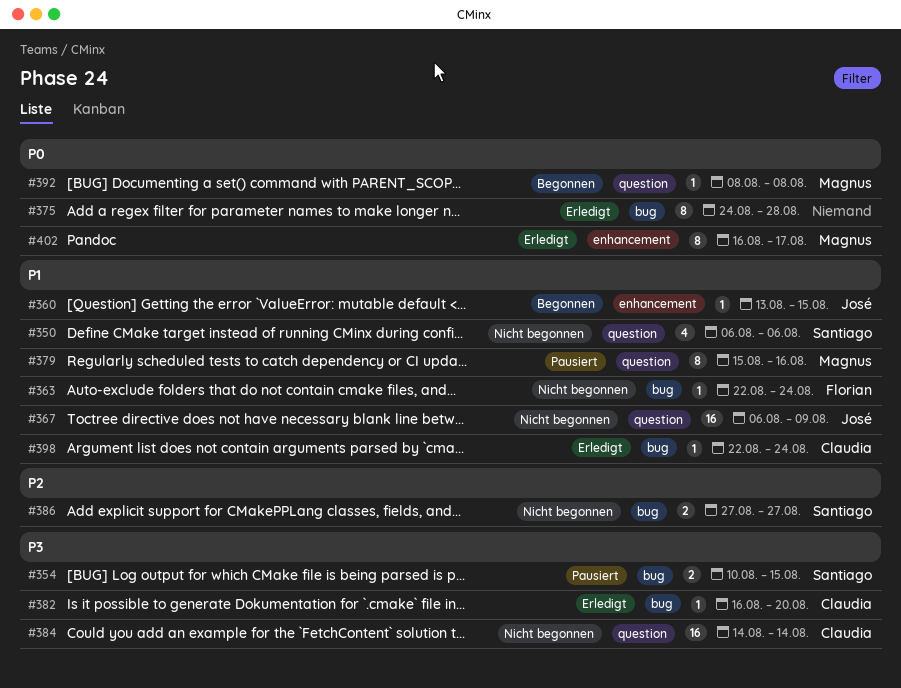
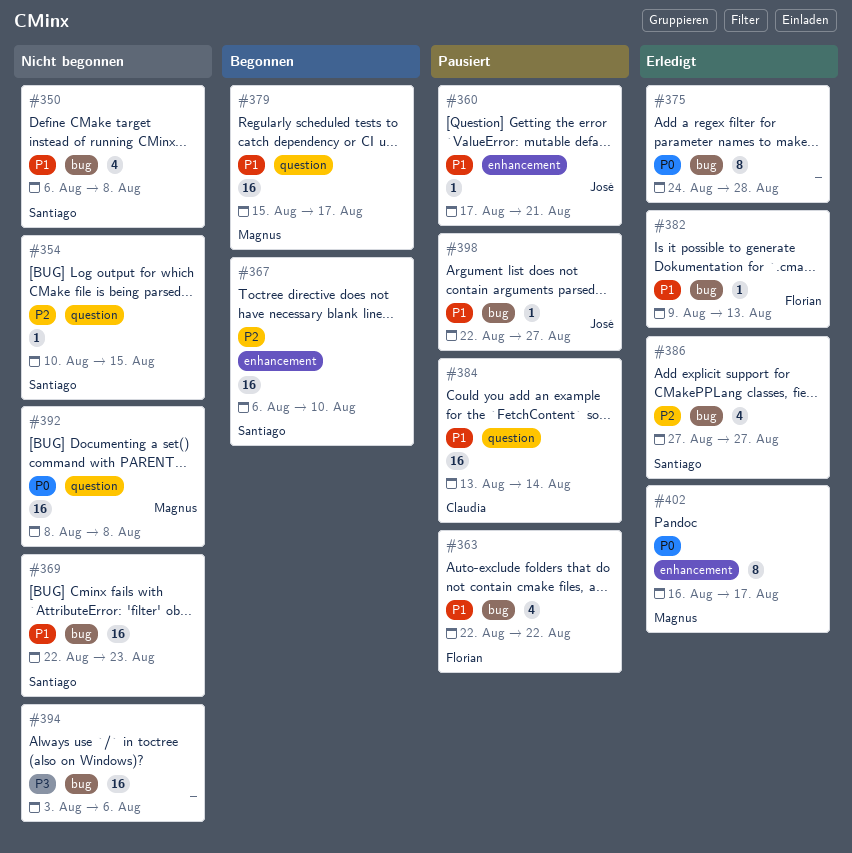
#350, label: question -> bug
#350, due: Aug 6 -> Aug 8
#354, status: Pausiert -> Nicht begonnen
#354, priority: P3 -> P2
#354, label: bug -> question
#354, estimate: 2 -> 1
#360, status: Begonnen -> Pausiert
#360, start: Aug 13 -> Aug 17
#360, due: Aug 15 -> Aug 21
#363, status: Nicht begonnen -> Pausiert
#363, estimate: 1 -> 4
#363, due: Aug 24 -> Aug 22
#367, status: Nicht begonnen -> Begonnen
#367, owner: José -> Santiago
#367, priority: P1 -> P2
#367, label: question -> enhancement
#367, due: Aug 9 -> Aug 10
#369: none -> present
#379, status: Pausiert -> Begonnen
#379, estimate: 8 -> 16
#379, due: Aug 16 -> Aug 17
#382, owner: Claudia -> Florian
#382, priority: P3 -> P1
#382, start: Aug 16 -> Aug 9
#382, due: Aug 20 -> Aug 13
#384, status: Nicht begonnen -> Pausiert
#384, priority: P3 -> P1
#384, start: Aug 14 -> Aug 13
#386, status: Nicht begonnen -> Erledigt
#386, estimate: 2 -> 4
#392, status: Begonnen -> Nicht begonnen
#392, estimate: 1 -> 16
#394: none -> present
#398, status: Erledigt -> Pausiert
#398, owner: Claudia -> José
#398, due: Aug 24 -> Aug 27

